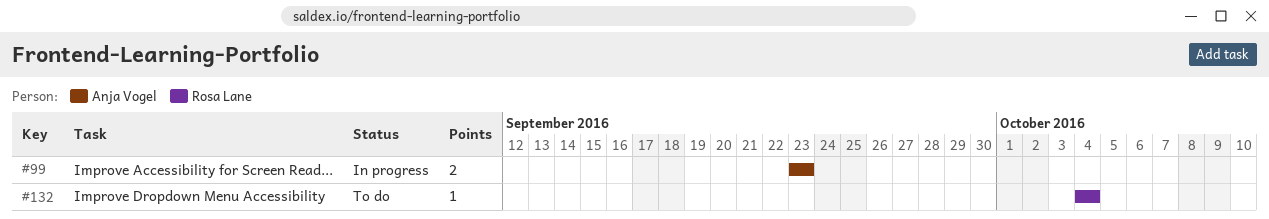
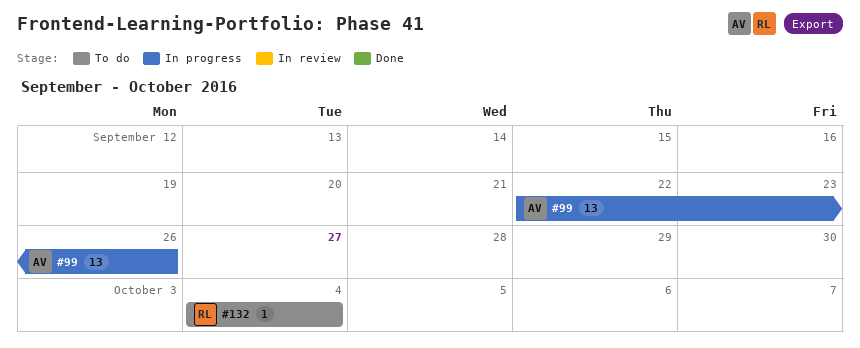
#99, estimate: 2 -> 13
#99, start: Sep 23 -> Sep 22
#99, due: Sep 23 -> Sep 26

